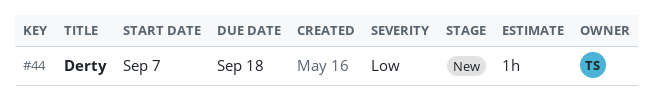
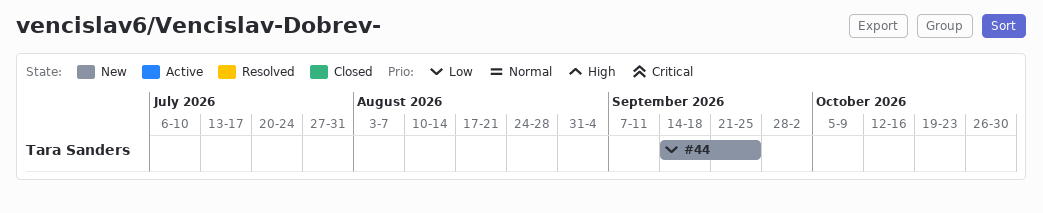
#44, start: Sep 7 -> Sep 14
#44, due: Sep 18 -> Sep 25

